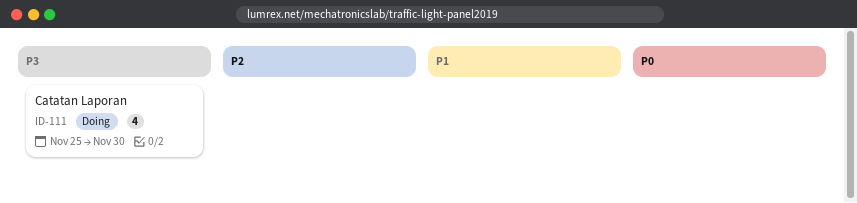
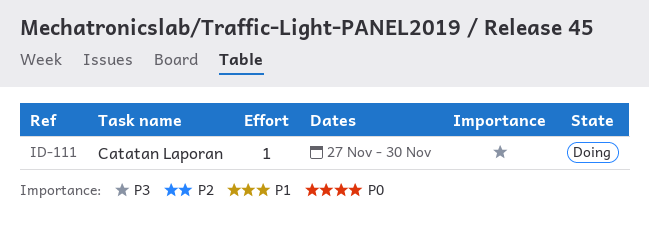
ID-111, estimate: 4 -> 1
ID-111, start: Nov 25 -> Nov 27

